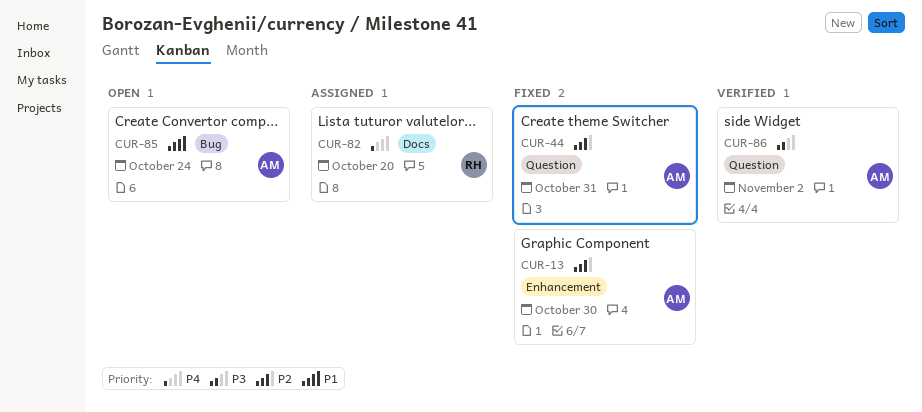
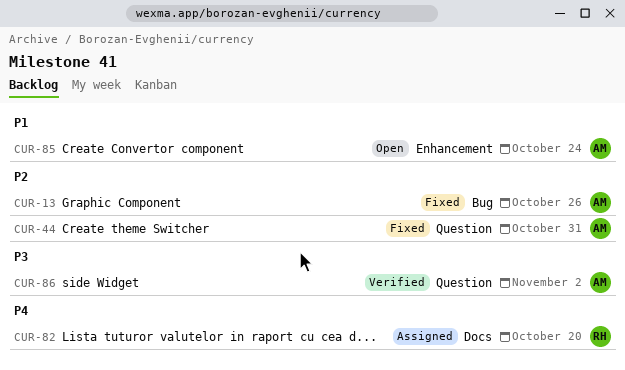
CUR-13, label: Enhancement -> Bug
CUR-13, due: Oct 30 -> Oct 26
CUR-85, label: Bug -> Enhancement

